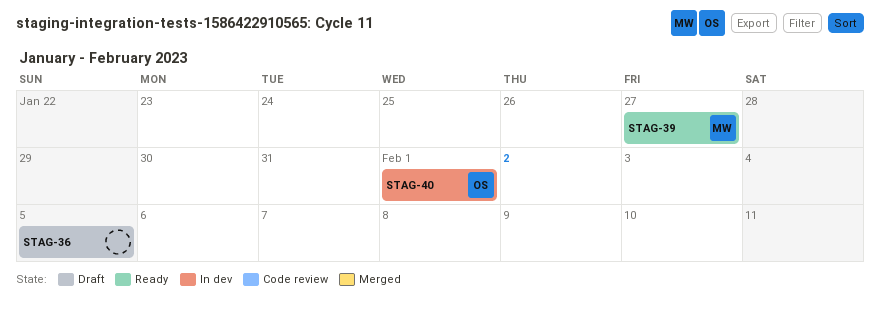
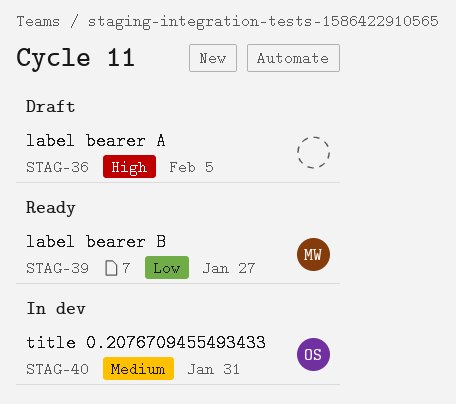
STAG-40, due: Feb 1 -> Jan 31

